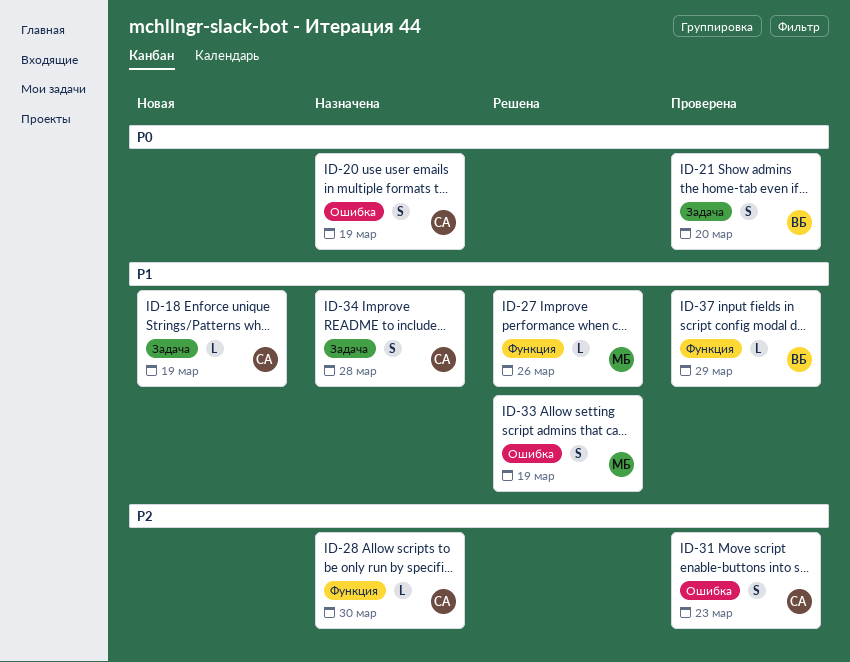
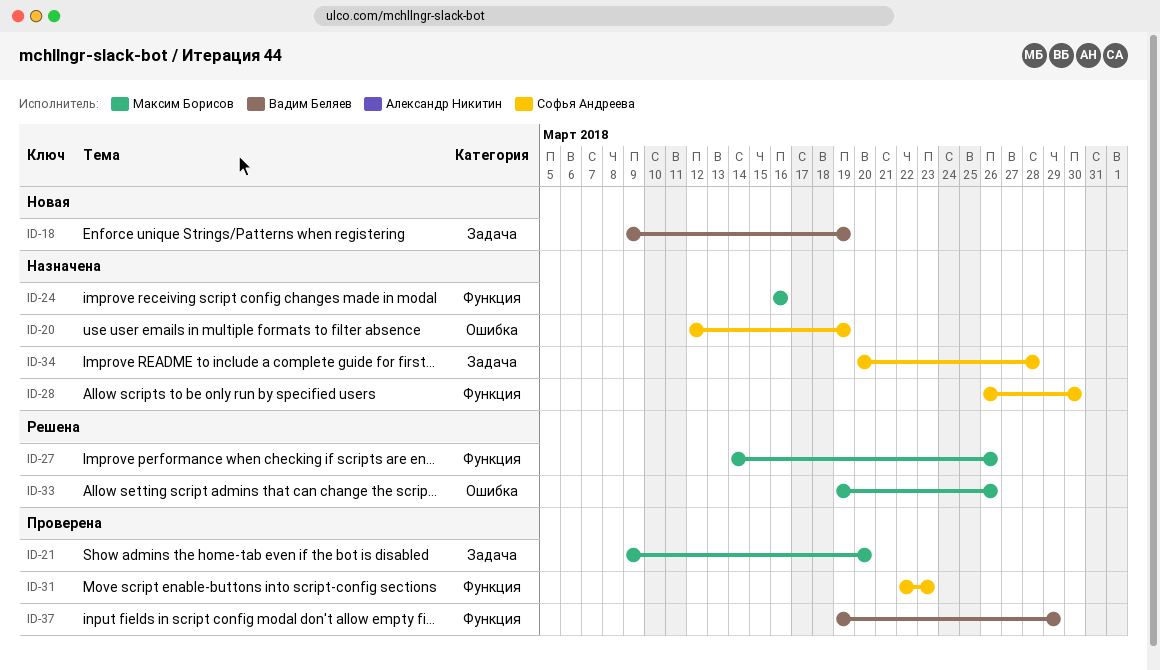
ID-18, owner: Софья Андреева -> Вадим Беляев
ID-21, owner: Вадим Беляев -> Максим Борисов
ID-24: none -> present
ID-31, label: Ошибка -> Функция
ID-33, due: Mar 19 -> Mar 26

